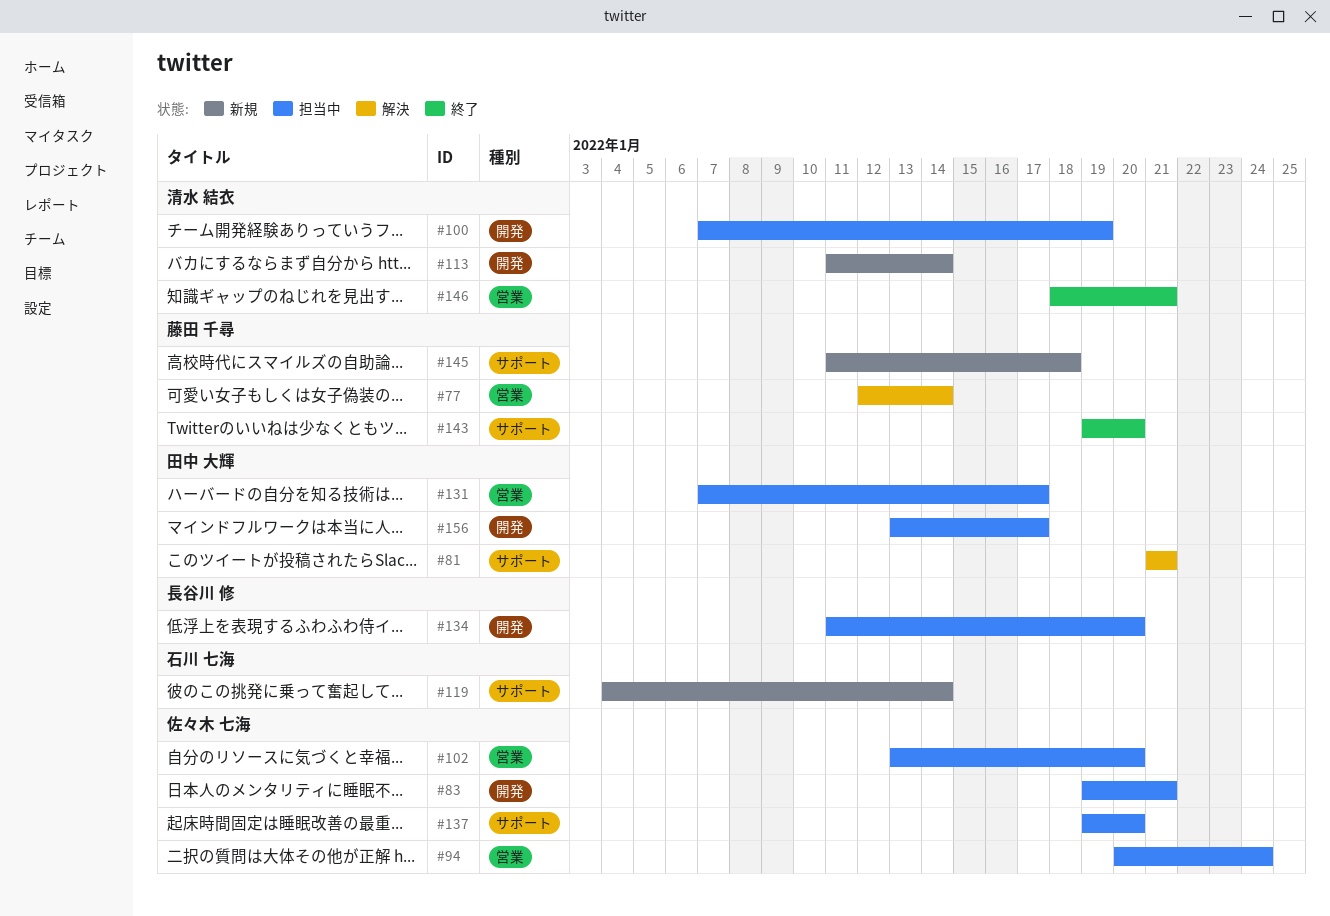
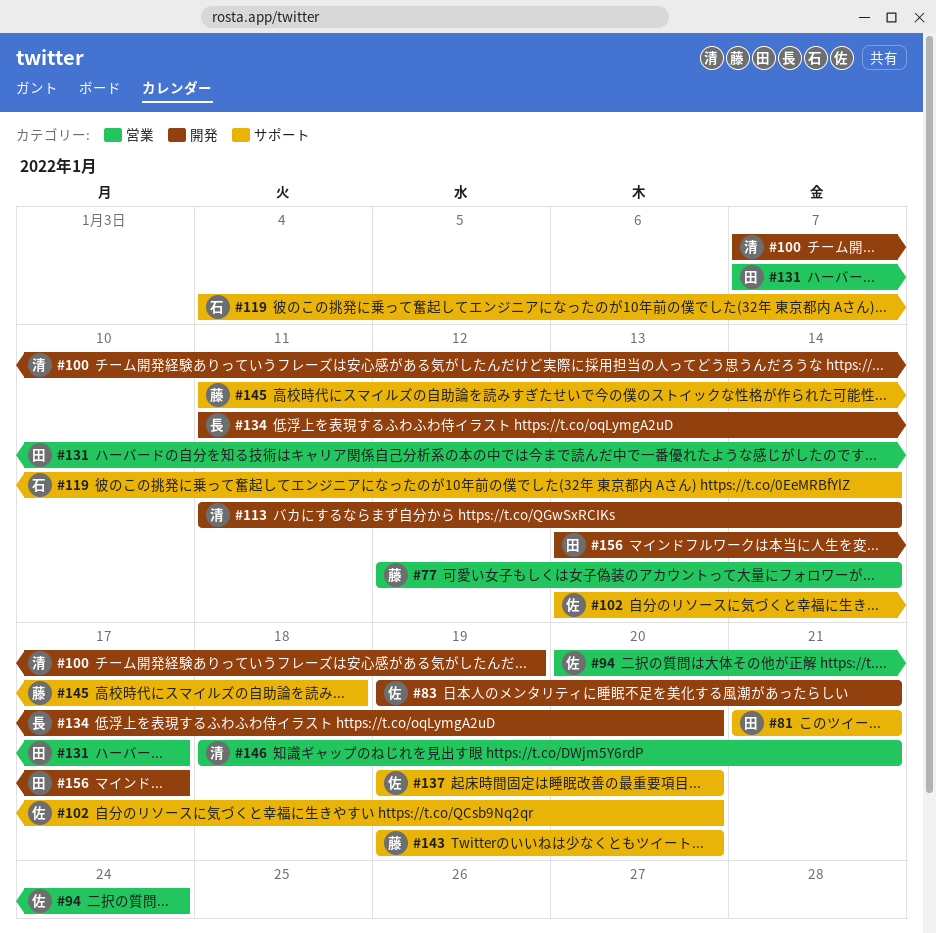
#102, label: 営業 -> サポート

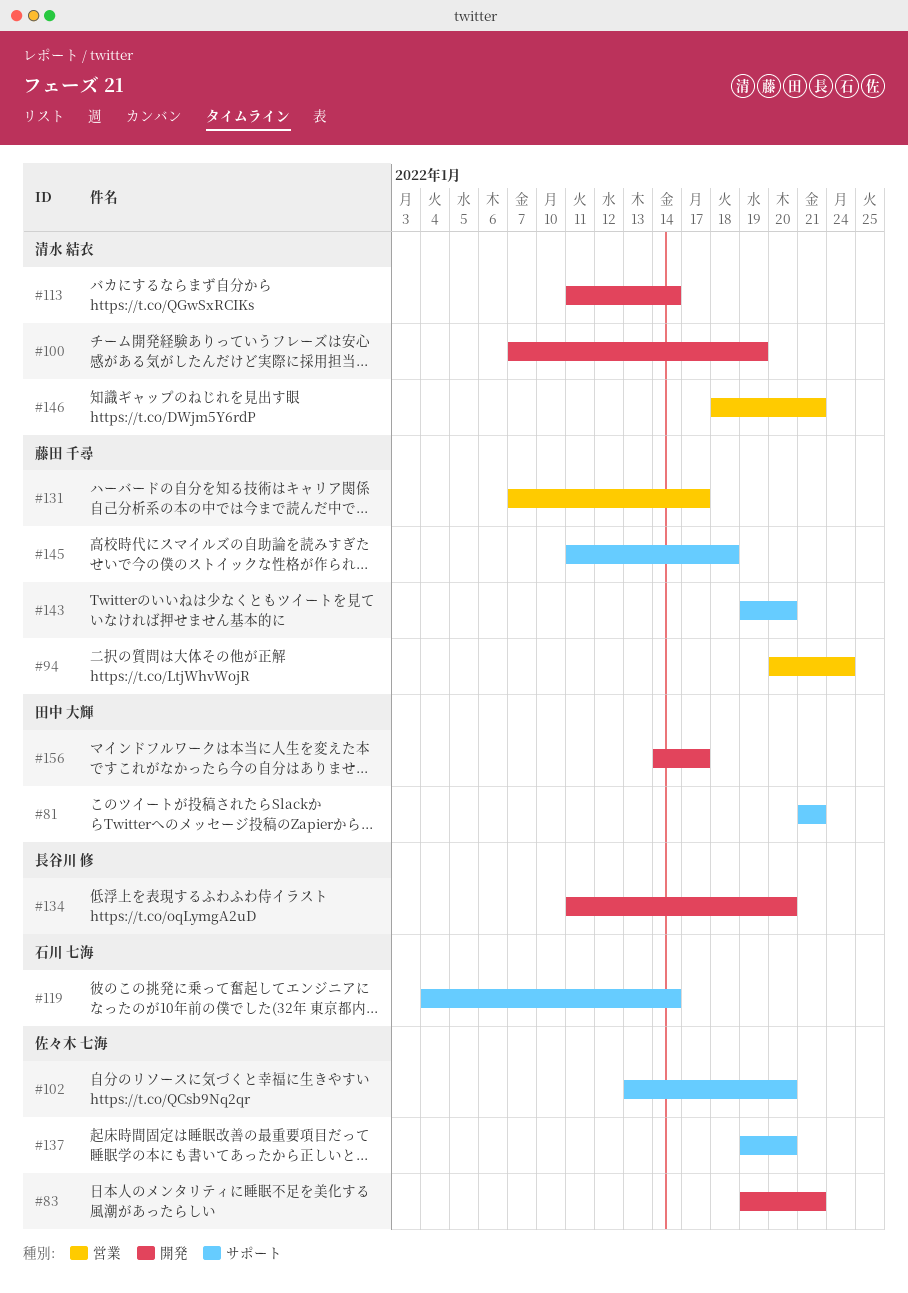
#77: present -> none
#94, owner: 佐々木 七海 -> 藤田 千尋
#131, owner: 田中 大輝 -> 藤田 千尋
#156, start: Jan 13 -> Jan 14

